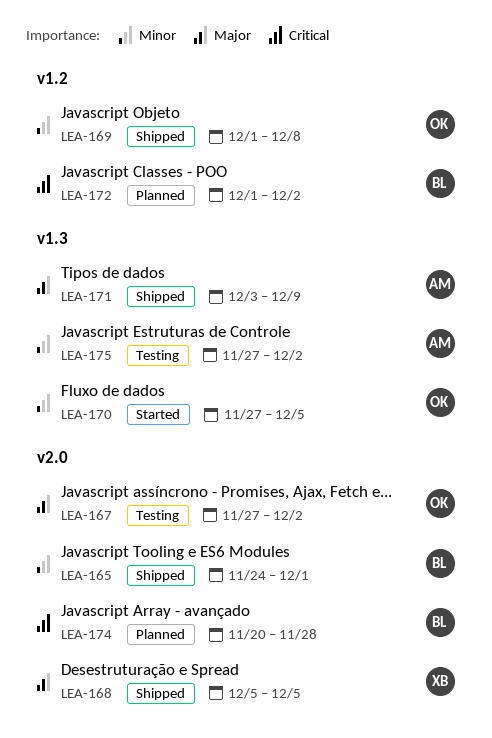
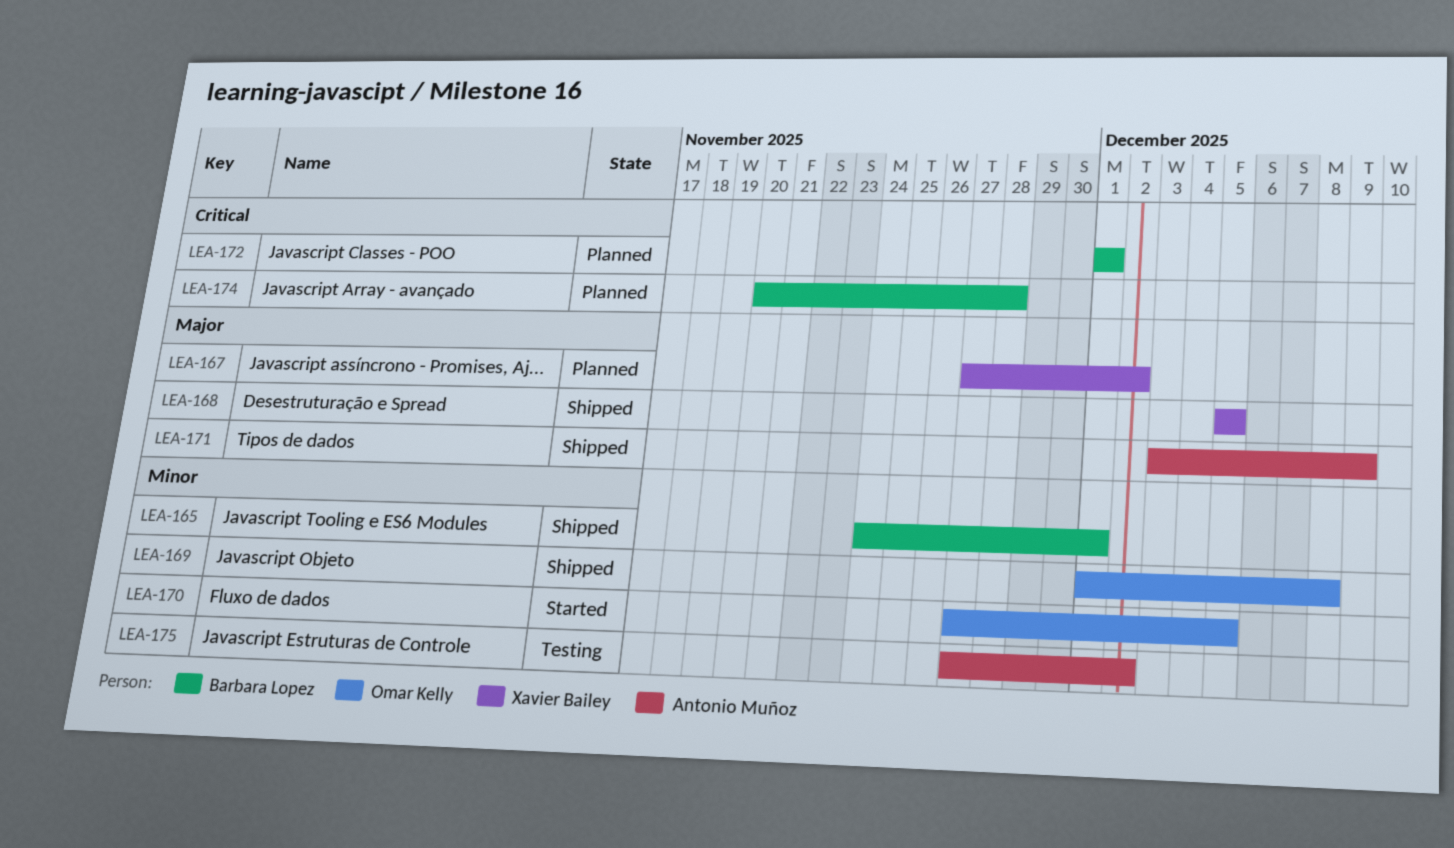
LEA-167, status: Testing -> Planned
LEA-167, owner: Omar Kelly -> Xavier Bailey
LEA-172, due: Dec 2 -> Dec 1

